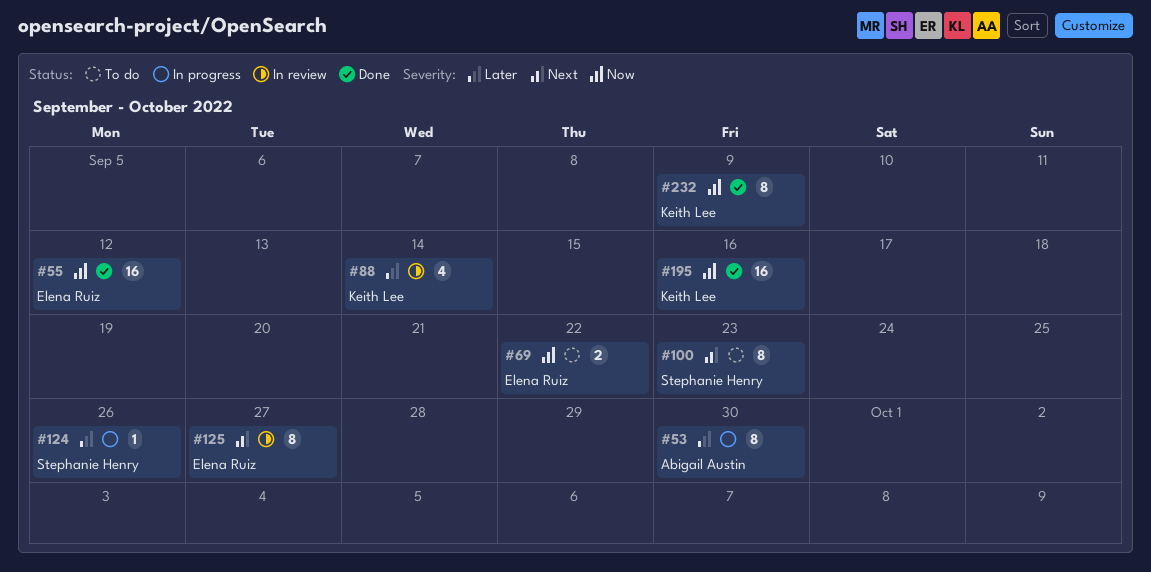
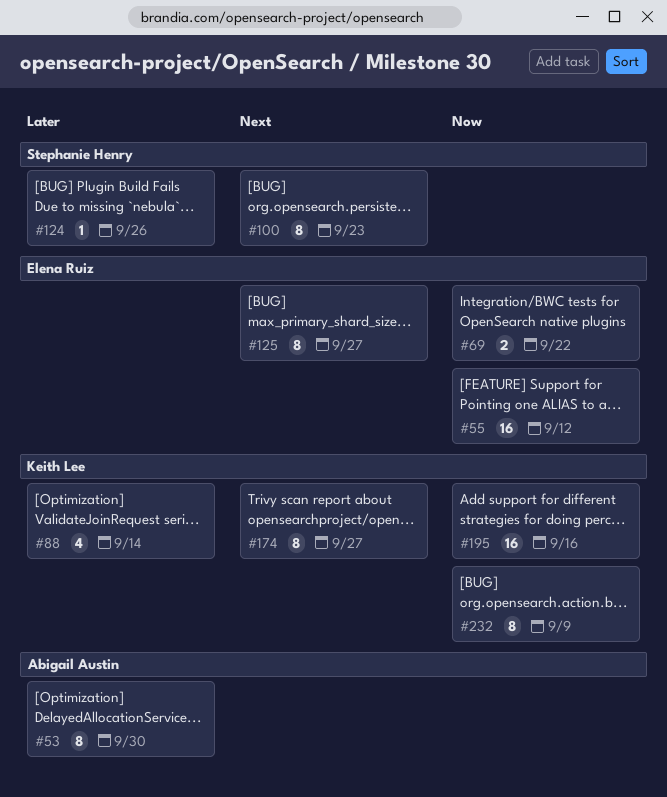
#174: none -> present

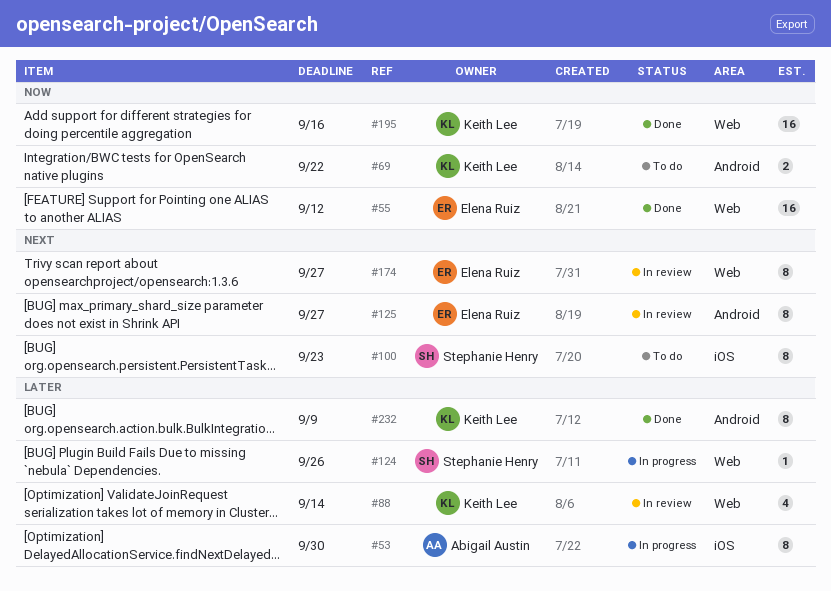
#69, owner: Elena Ruiz -> Keith Lee
#174, owner: Keith Lee -> Elena Ruiz
#232, priority: Now -> Later

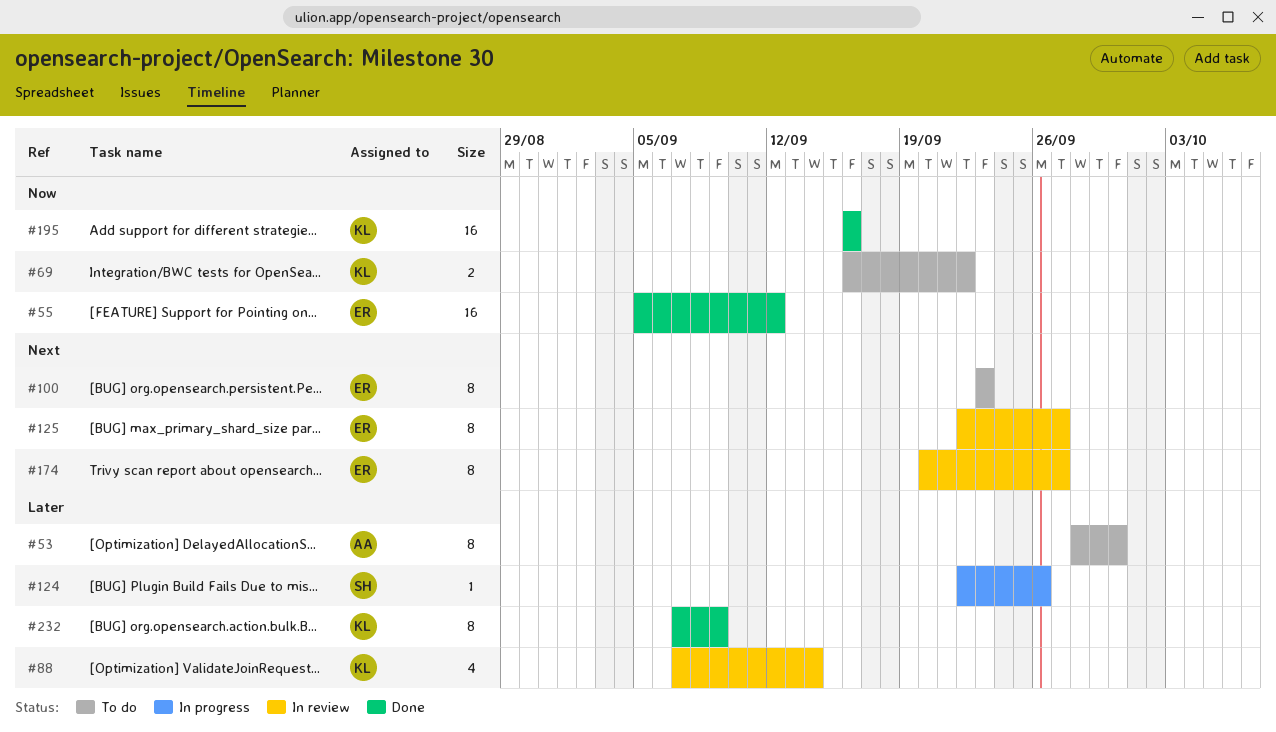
#53, status: In progress -> To do
#100, owner: Stephanie Henry -> Elena Ruiz

